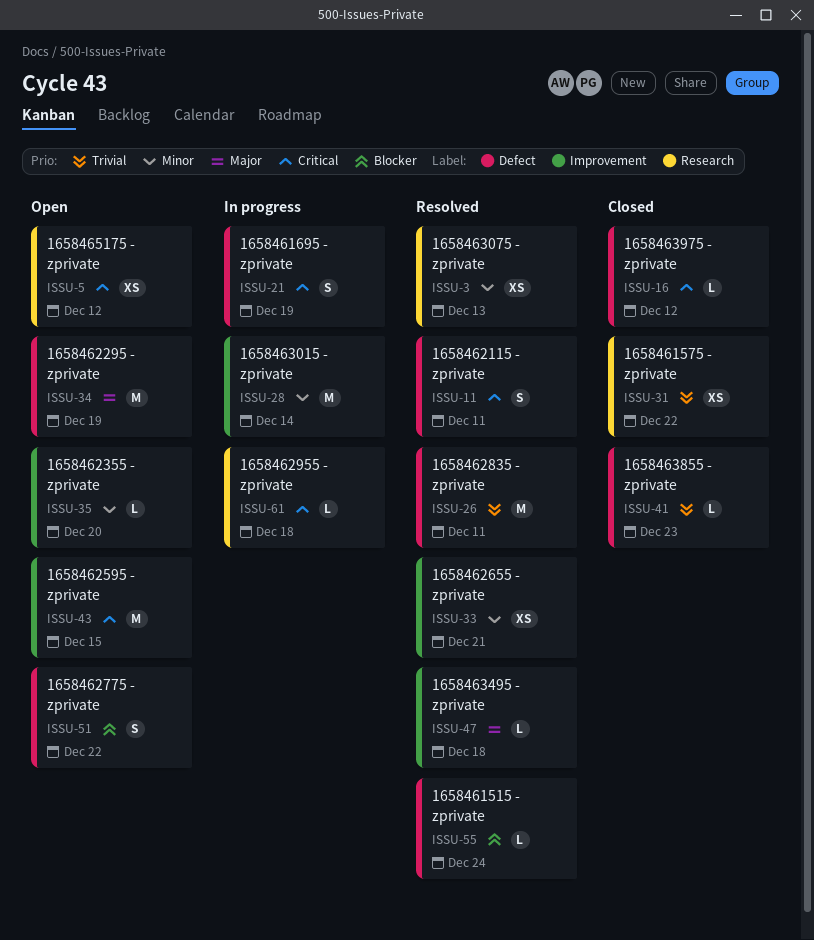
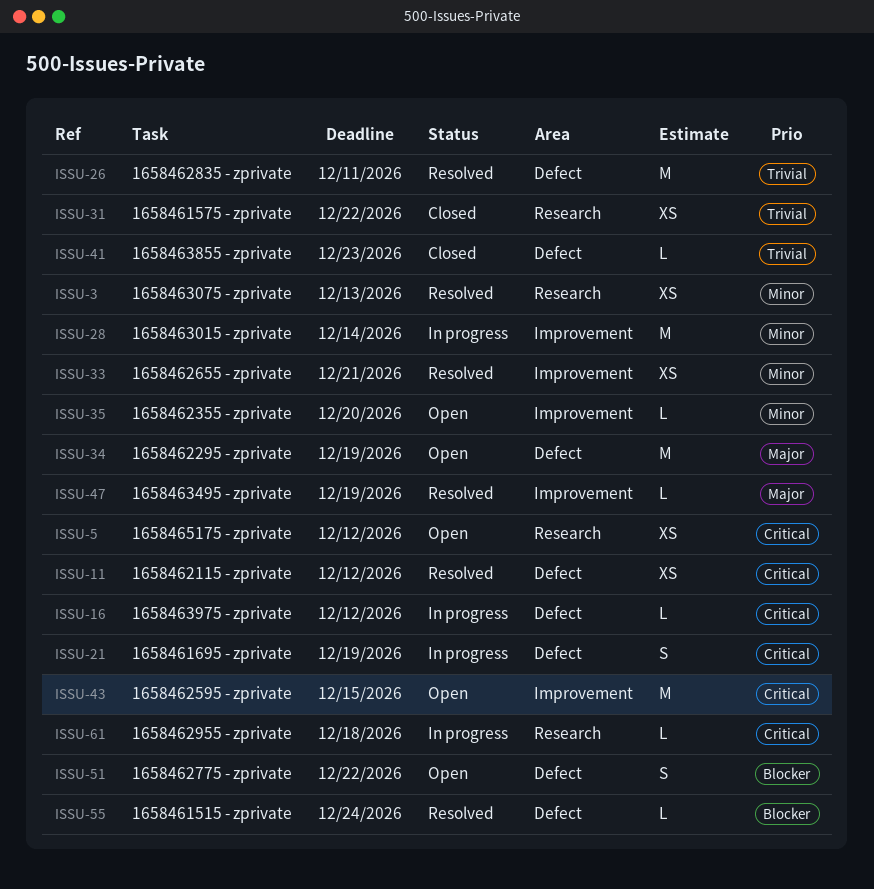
ISSU-11, estimate: S -> XS
ISSU-11, due: Dec 11 -> Dec 12
ISSU-16, status: Closed -> In progress
ISSU-47, due: Dec 18 -> Dec 19

